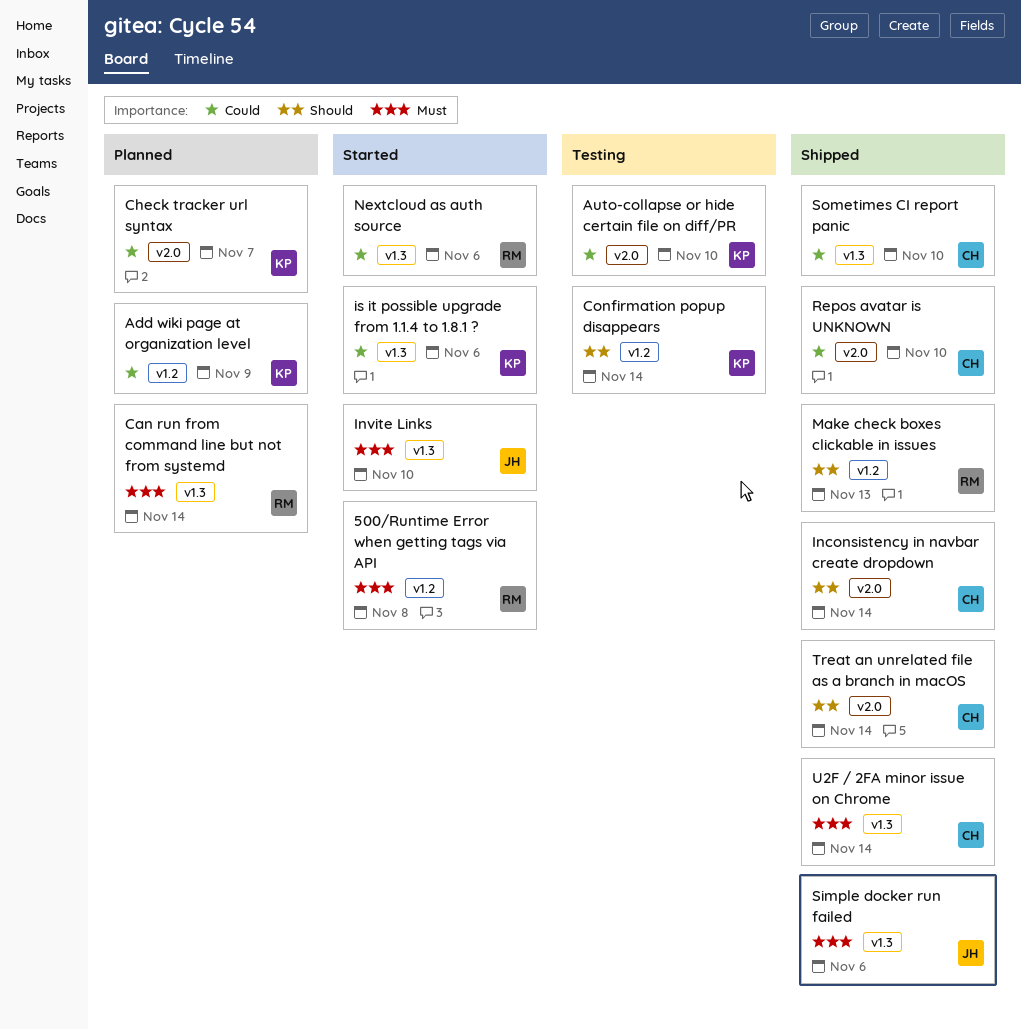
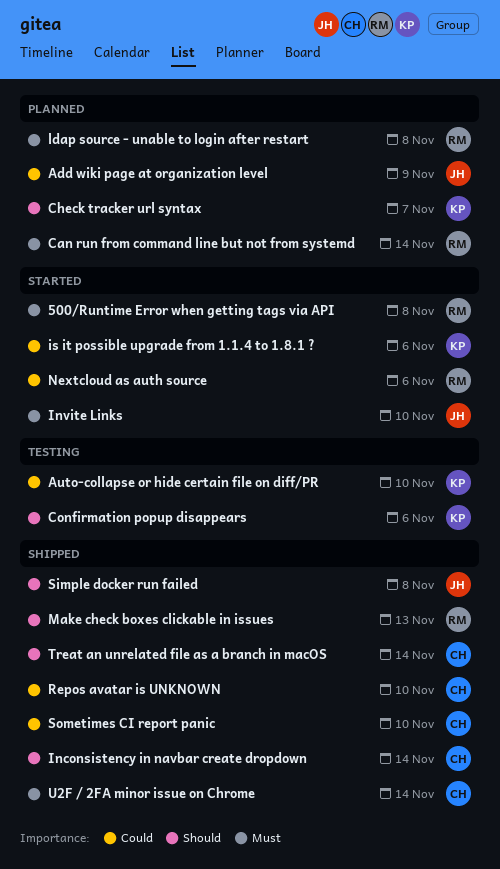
Add wiki page at organization level, owner: KP -> JH
Check tracker url syntax, priority: Could -> Should
Confirmation popup disappears, due: Nov 14 -> Nov 6
ldap source - unable to login after restart: none -> present
Simple docker run failed, priority: Must -> Should
Simple docker run failed, due: Nov 6 -> Nov 8

